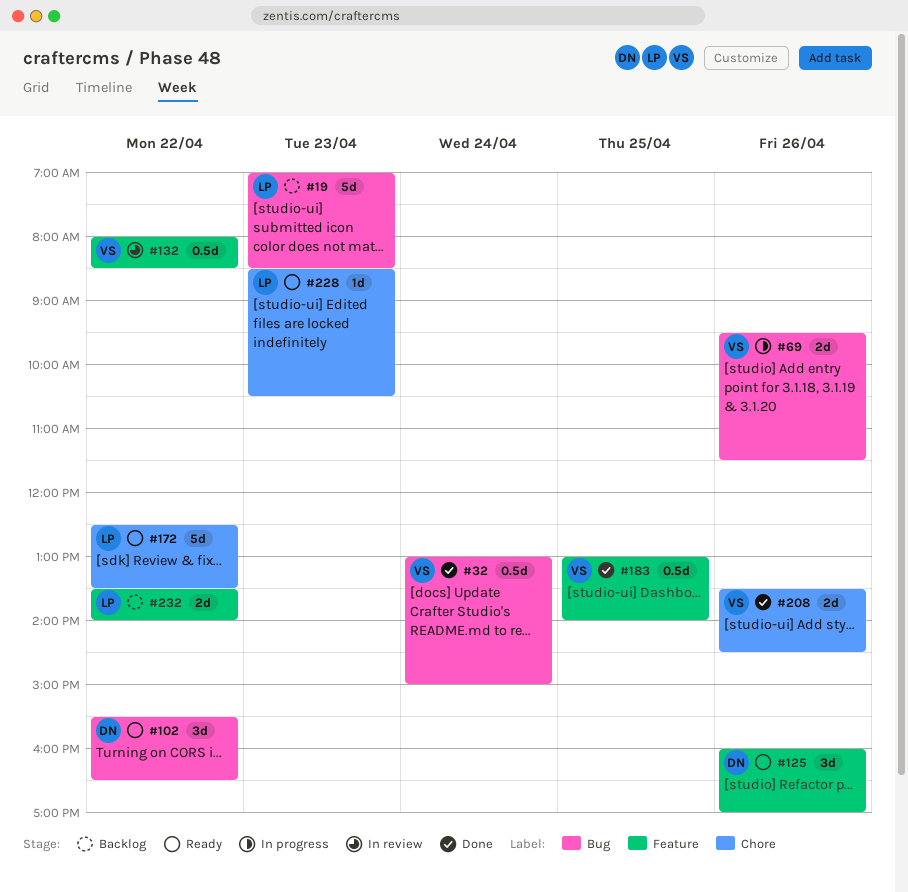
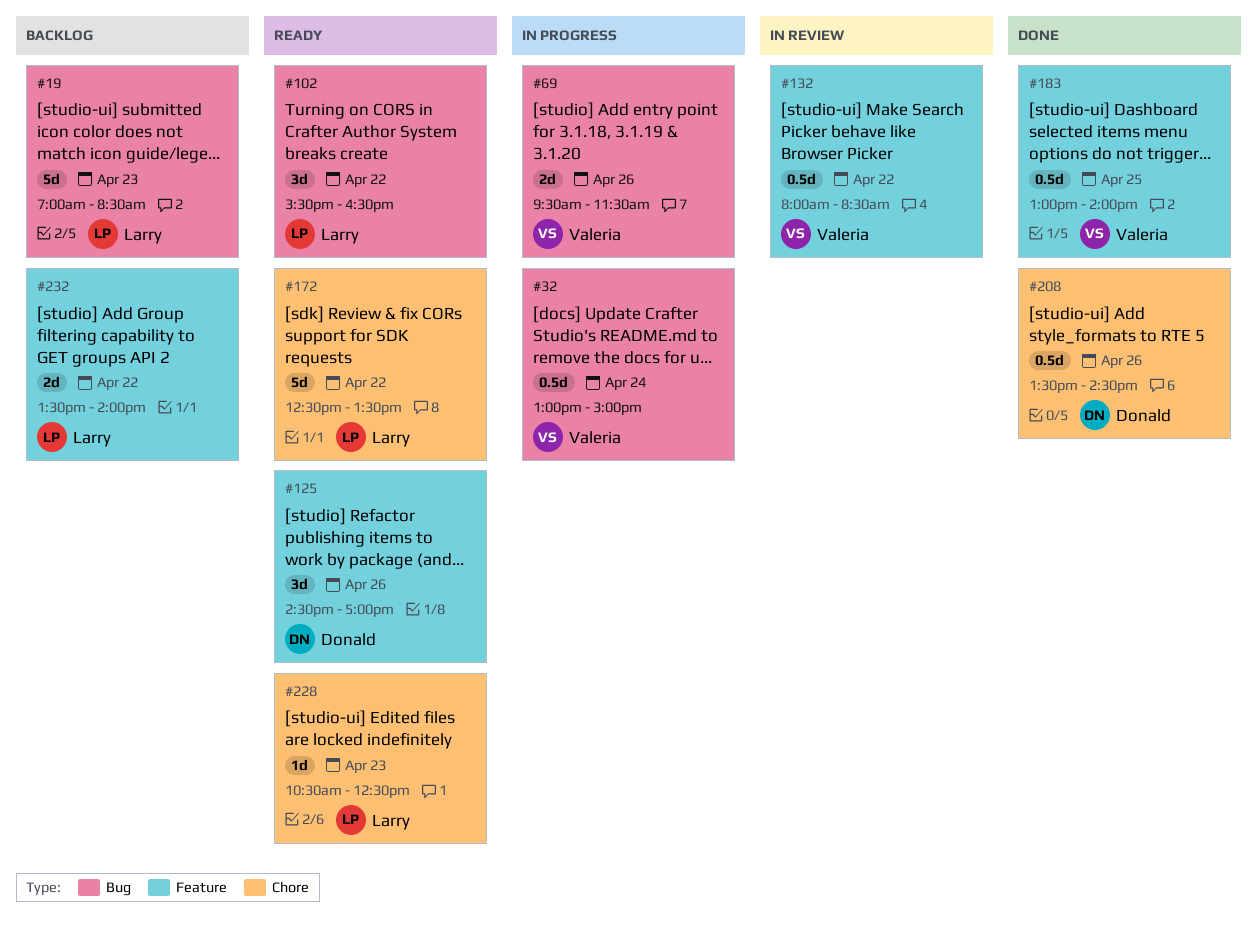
#32, status: Done -> In progress
#102, owner: Donald -> Larry
#125, begins: 16:00 -> 14:30
#208, owner: Valeria -> Donald
#208, estimate: 2d -> 0.5d
#228, begins: 08:30 -> 10:30
#228, ends: 10:30 -> 12:30

